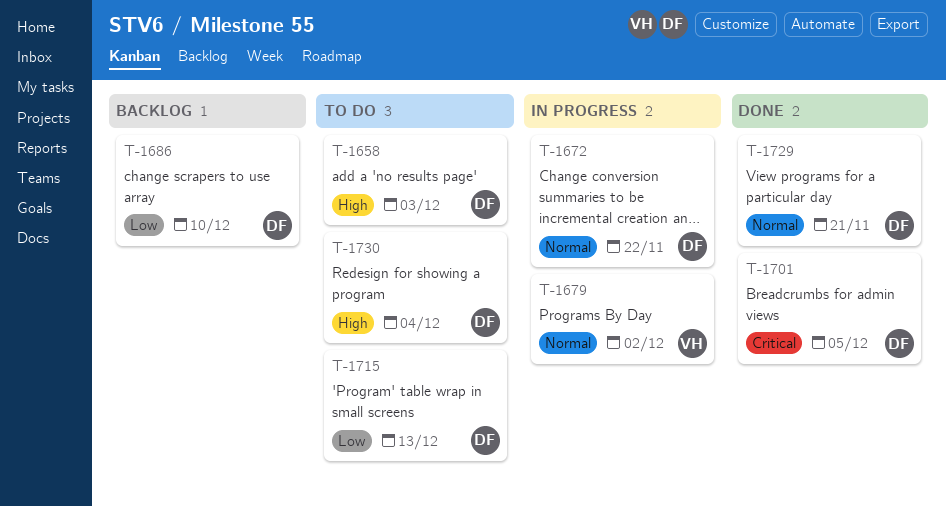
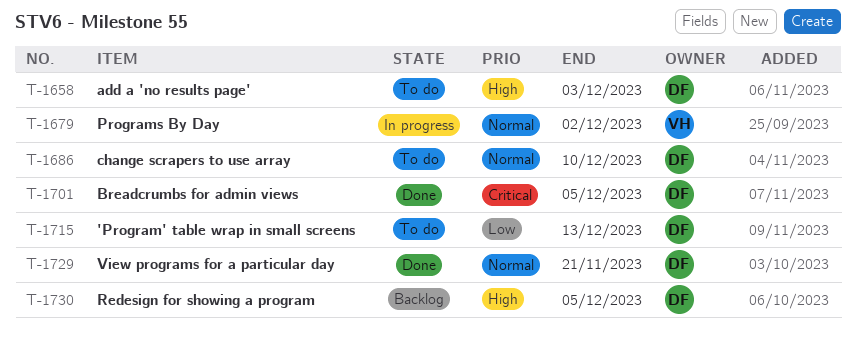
T-1672: present -> none
T-1686, status: Backlog -> To do
T-1686, priority: Low -> Normal
T-1730, status: To do -> Backlog
T-1730, due: Dec 4 -> Dec 5

